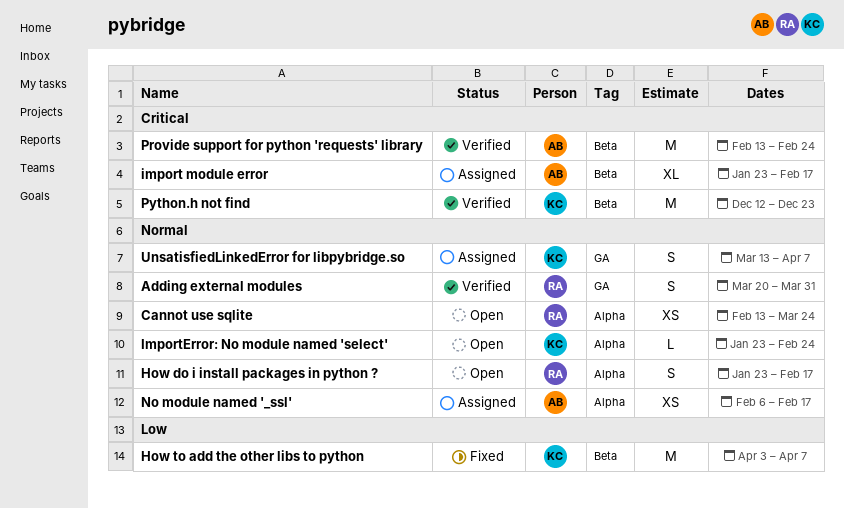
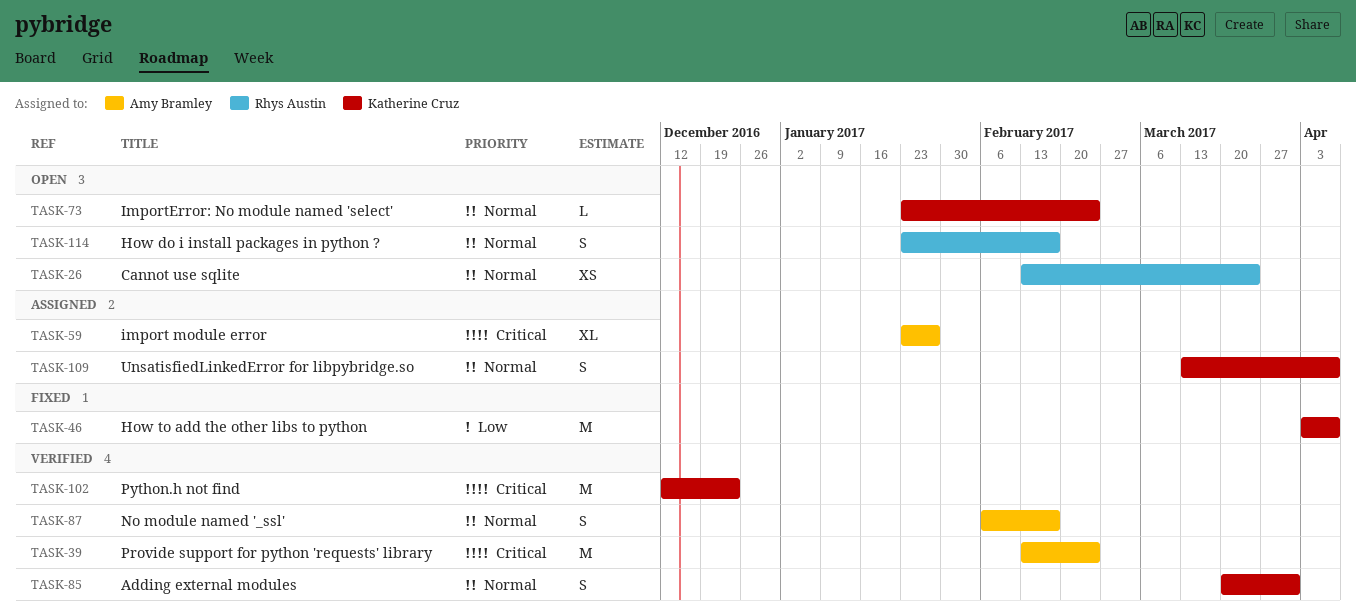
Adding external modules, owner: Rhys Austin -> Katherine Cruz
import module error, due: Feb 17 -> Jan 27
No module named '_ssl', status: Assigned -> Verified
No module named '_ssl', estimate: XS -> S

